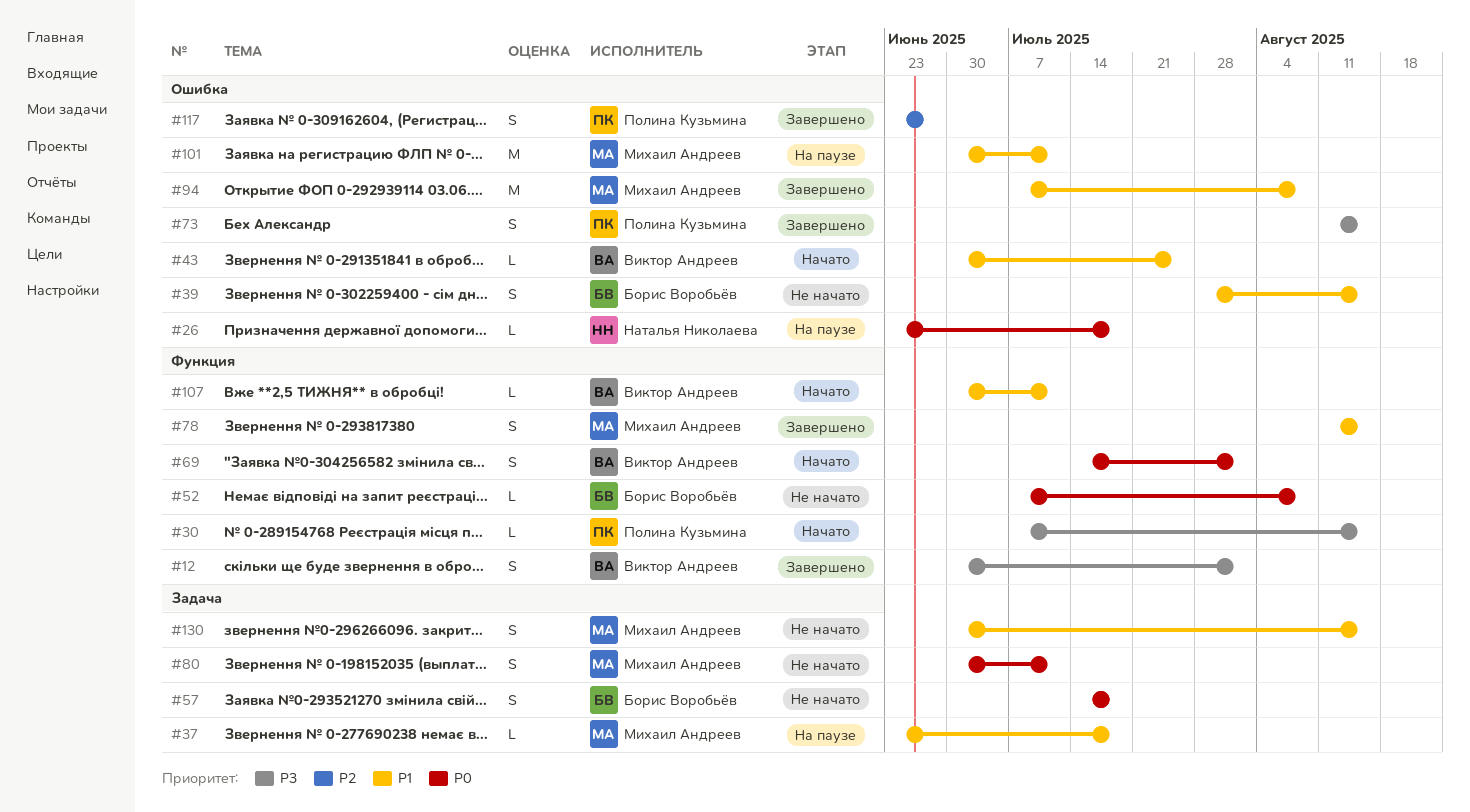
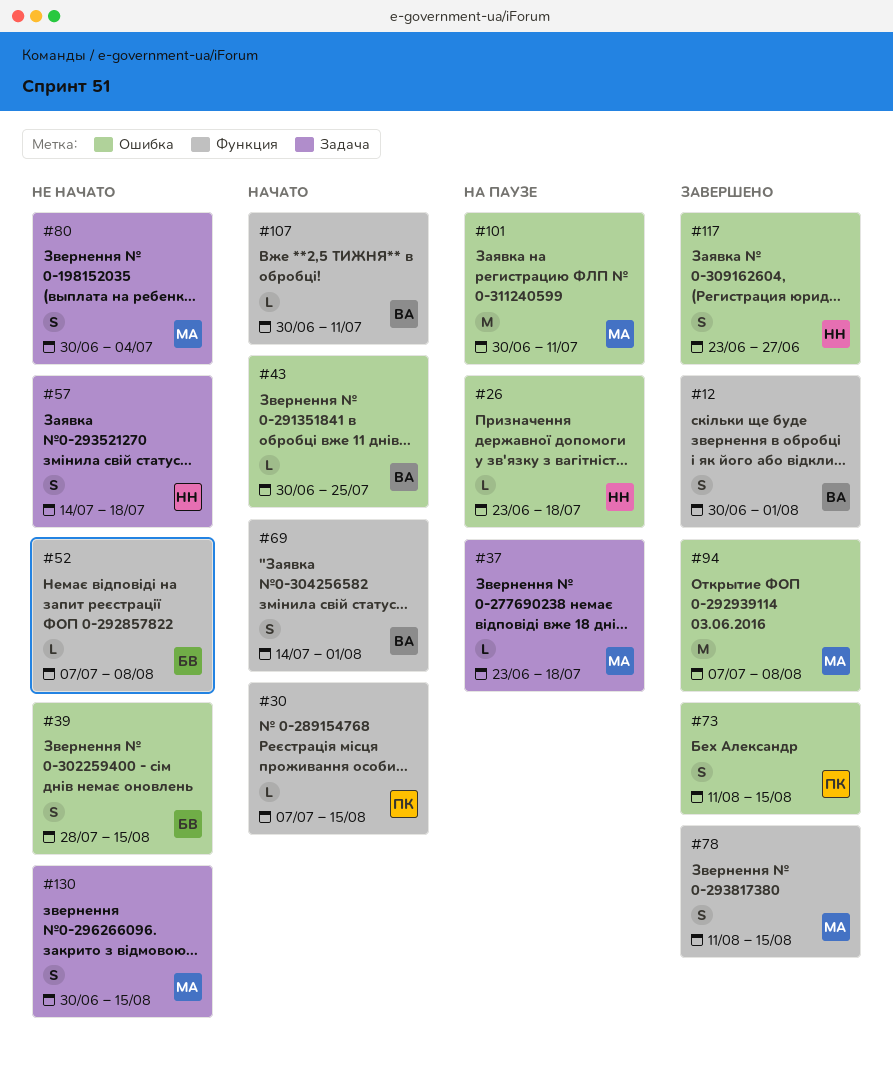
#57, owner: Борис Воробьёв -> Наталья Николаева
#80, due: Jul 11 -> Jul 4
#117, owner: Полина Кузьмина -> Наталья Николаева

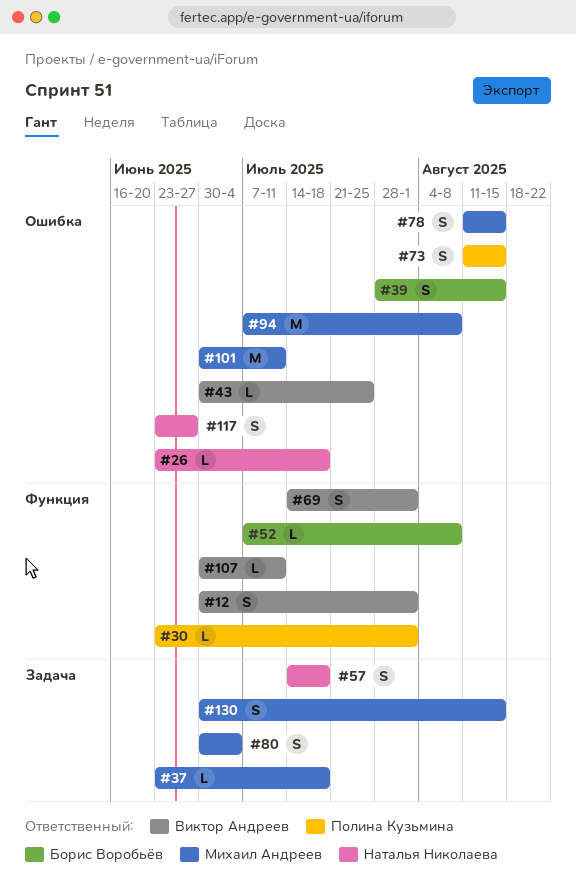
#30, start: Jul 7 -> Jun 23
#30, due: Aug 15 -> Aug 1
#78, label: Функция -> Ошибка

